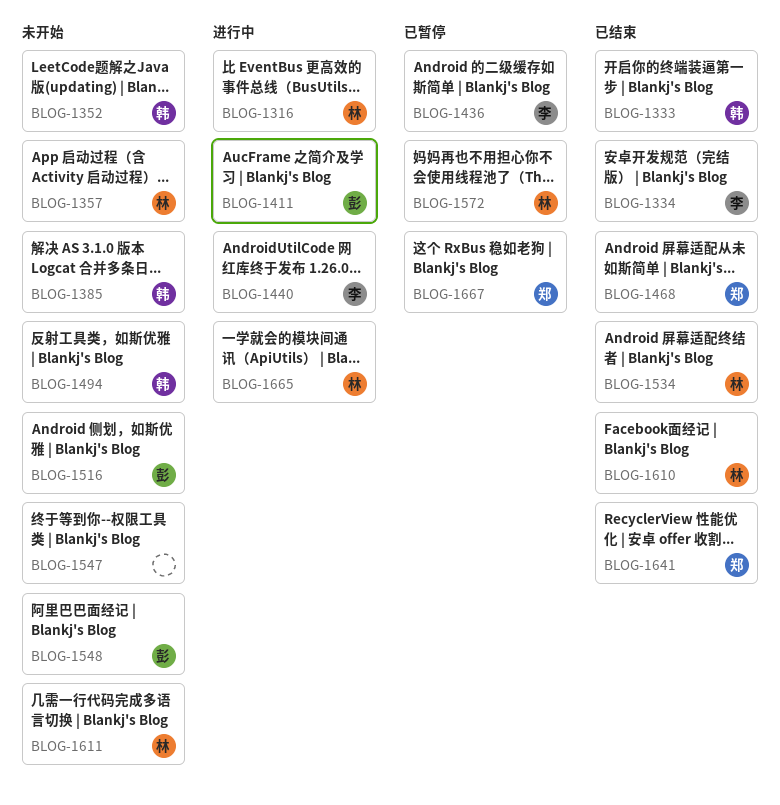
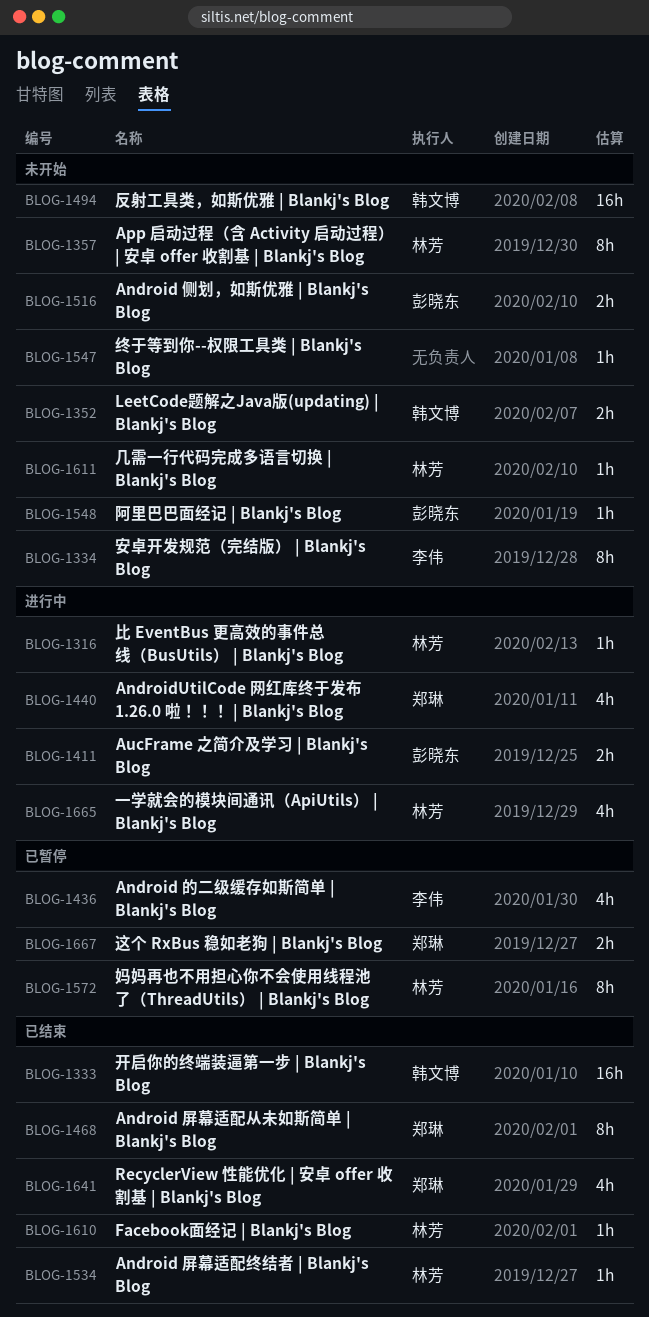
BLOG-1334, status: 已结束 -> 未开始
BLOG-1385: present -> none
BLOG-1440, owner: 李伟 -> 郑琳

